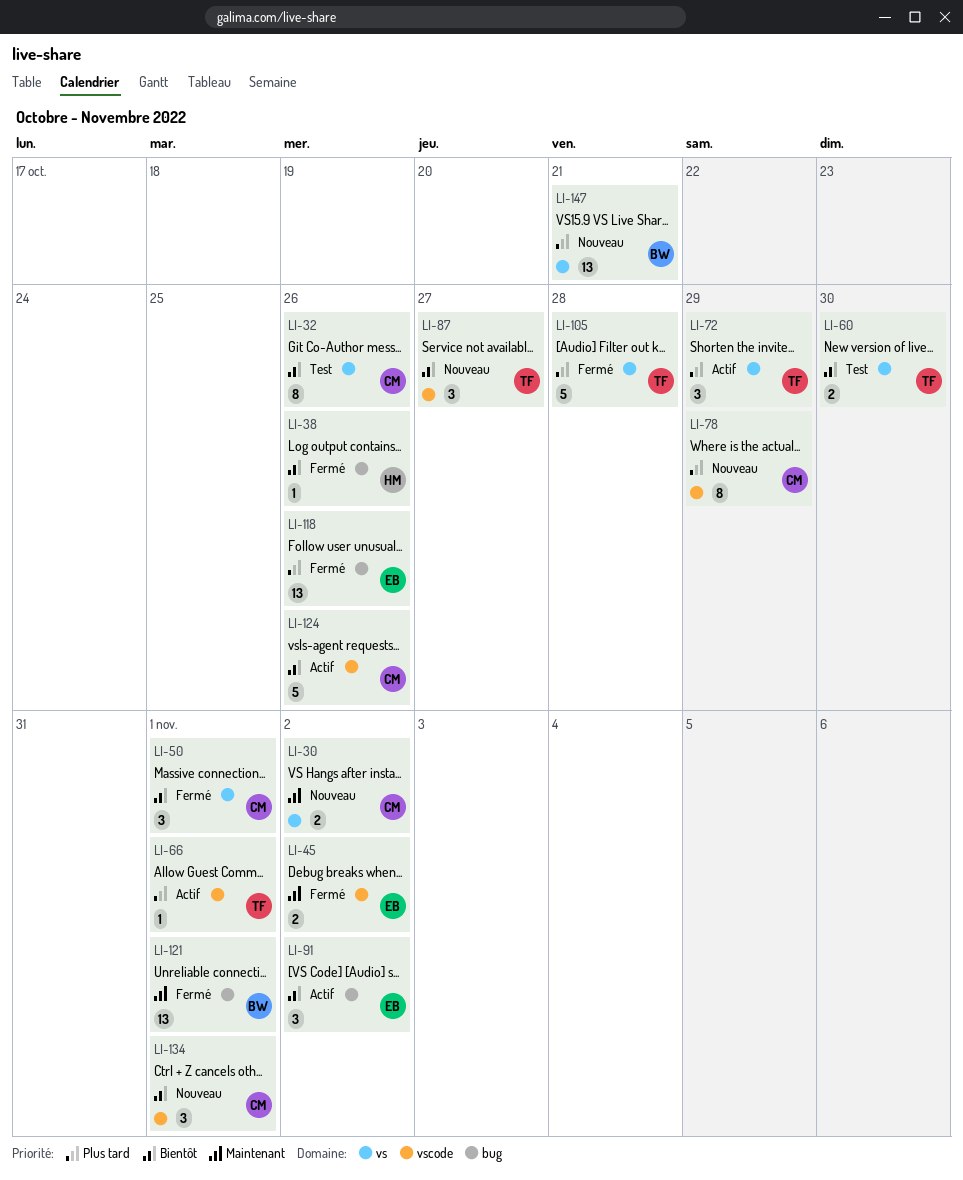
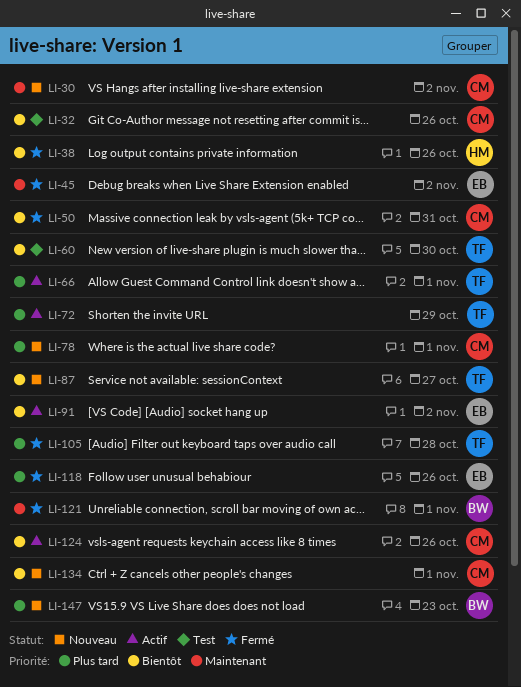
LI-50, due: Nov 1 -> Oct 31
LI-78, due: Oct 29 -> Nov 1
LI-147, due: Oct 21 -> Oct 23

